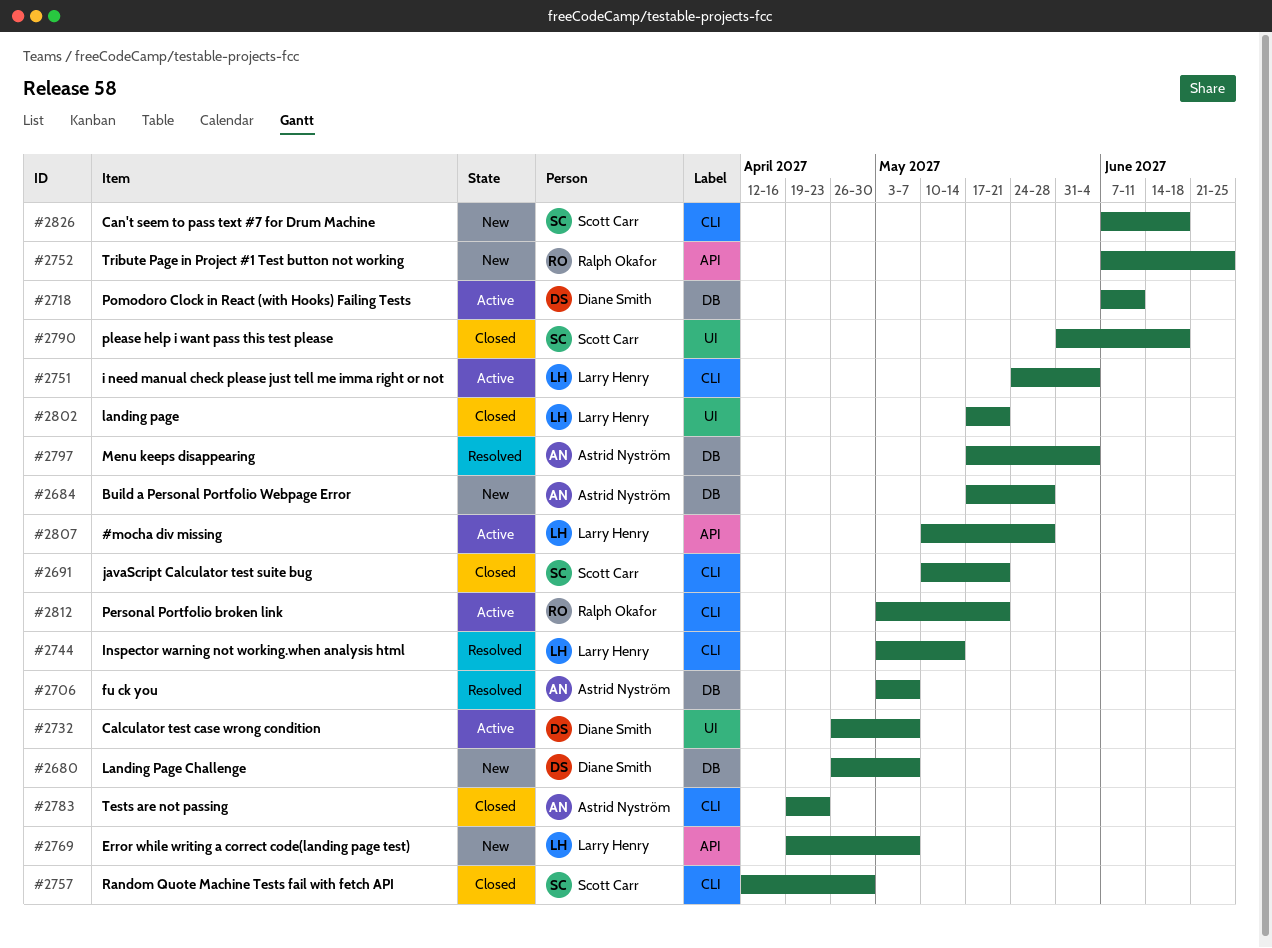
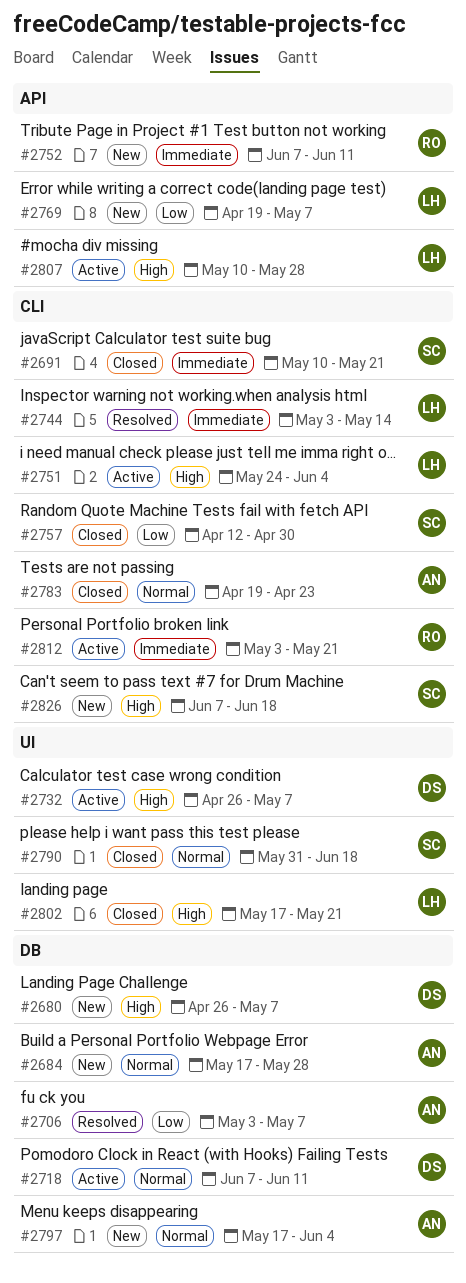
#2752, due: Jun 25 -> Jun 11
#2797, status: Resolved -> New

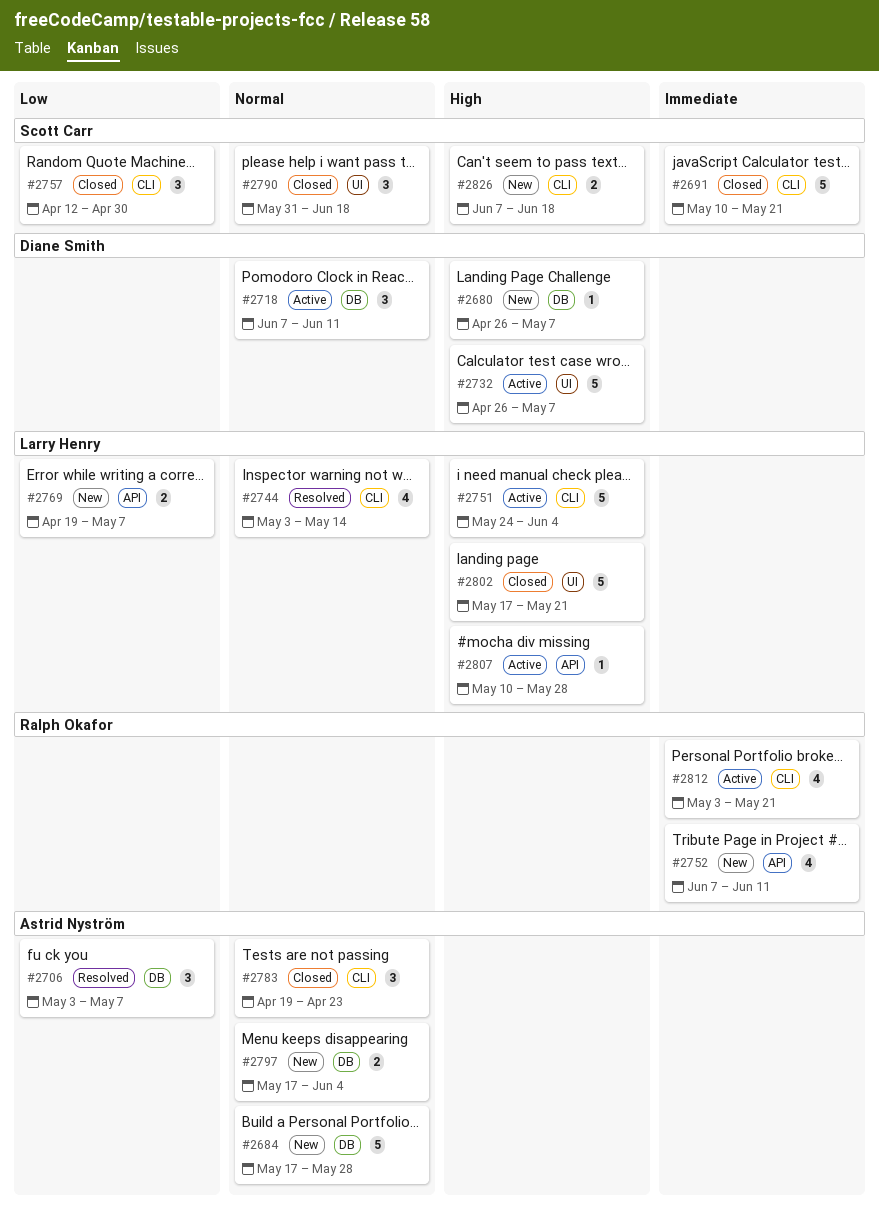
#2744, priority: Immediate -> Normal

